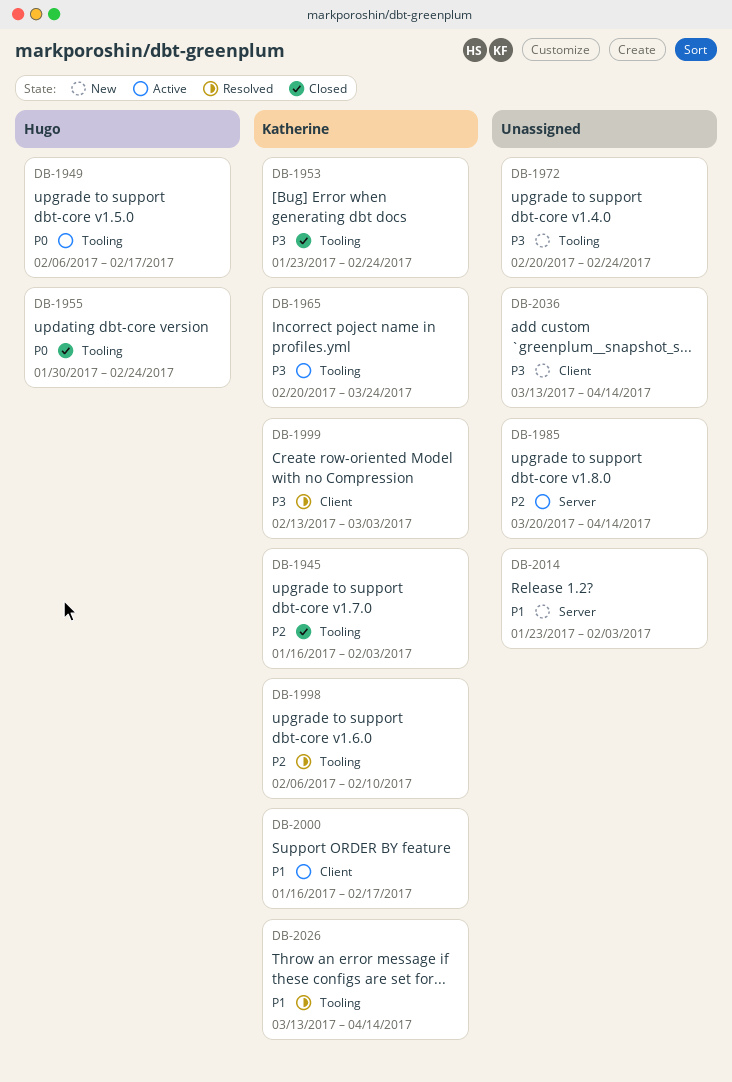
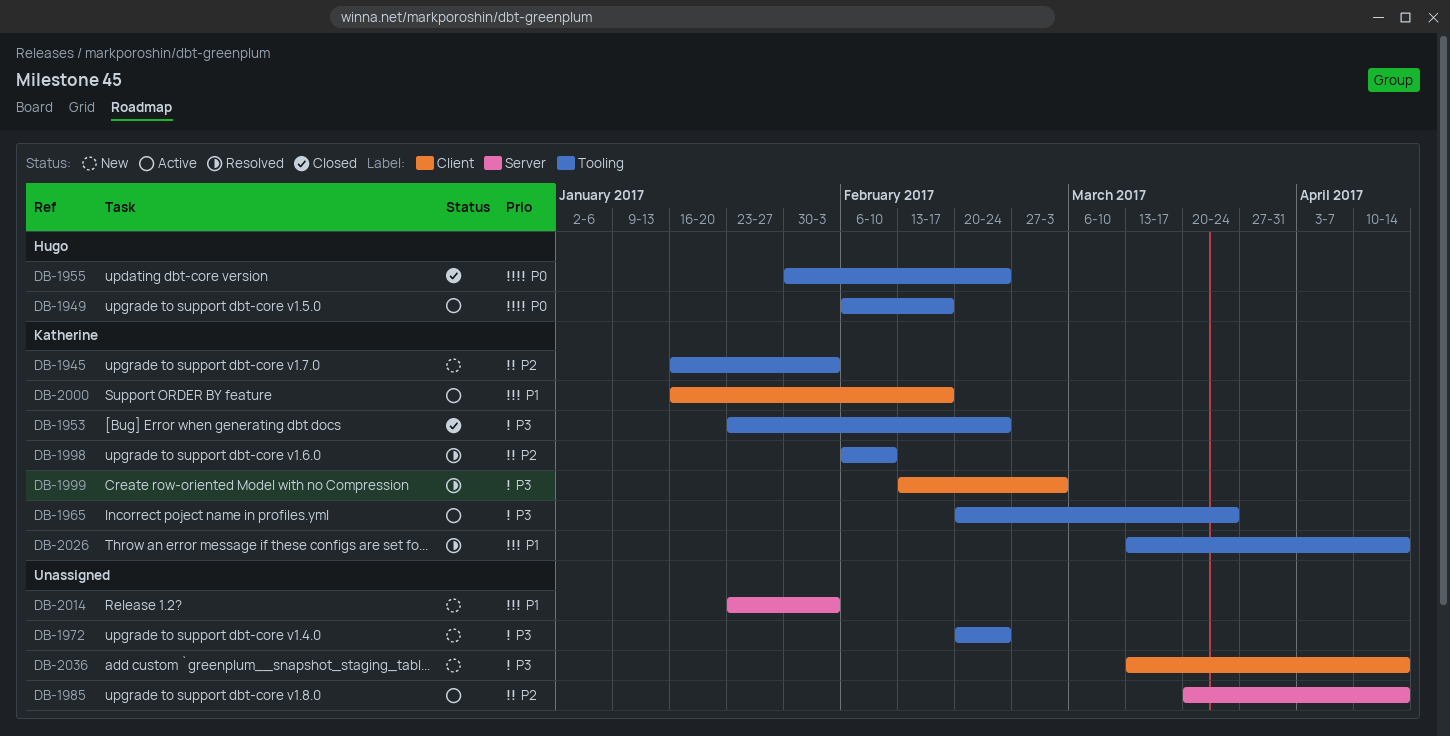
DB-1945, status: Closed -> New

